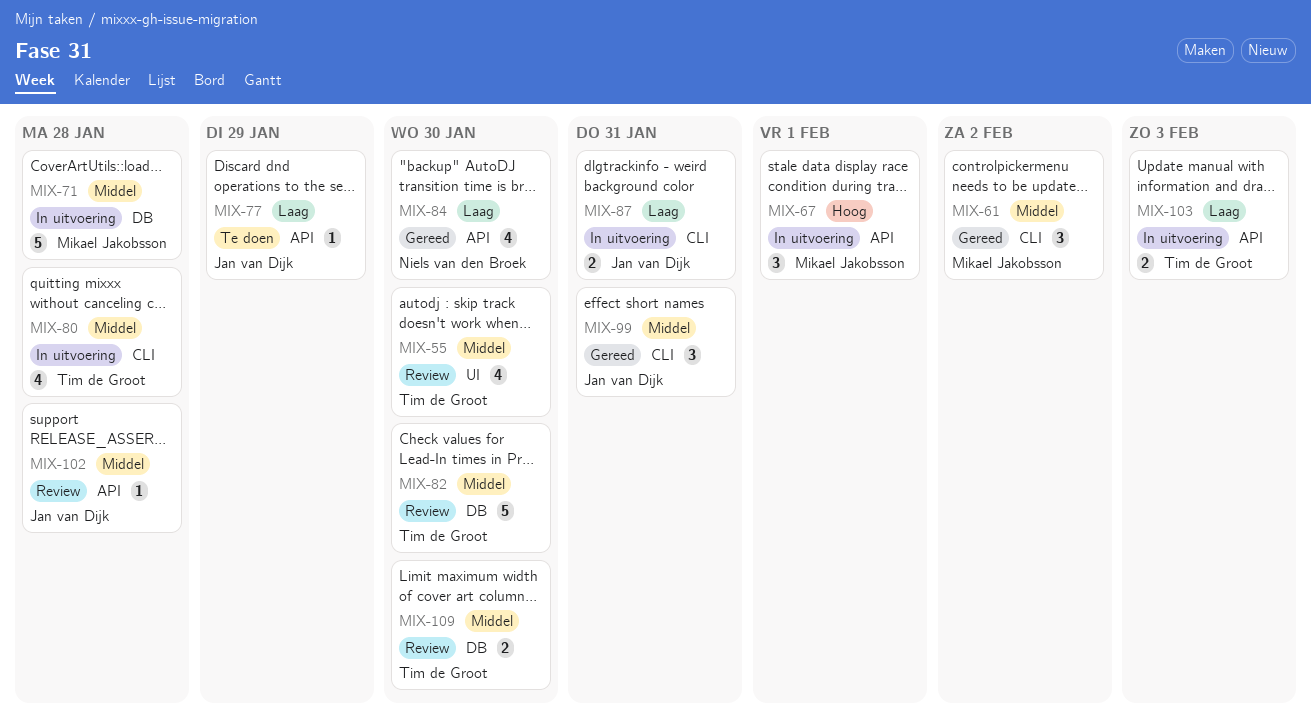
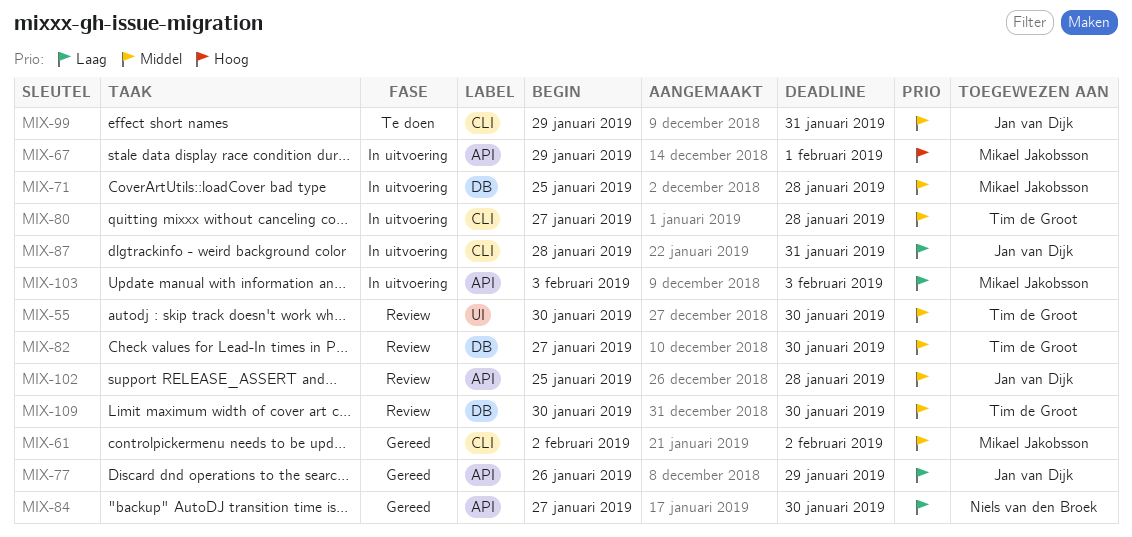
MIX-77, status: Te doen -> Gereed
MIX-99, status: Gereed -> Te doen
MIX-103, owner: Tim de Groot -> Mikael Jakobsson

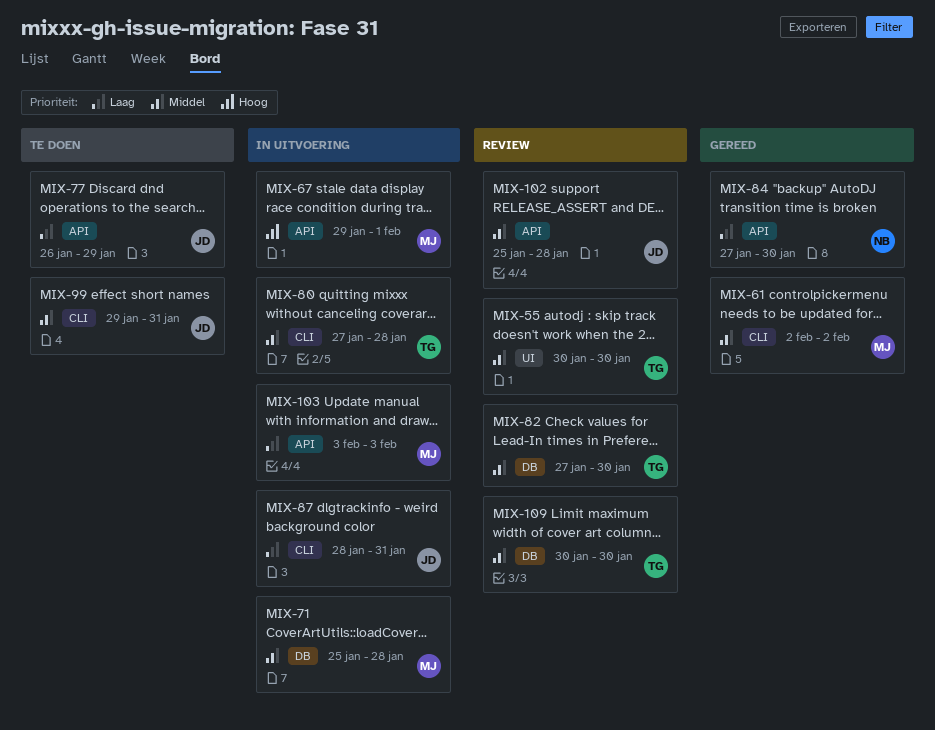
MIX-77, status: Gereed -> Te doen

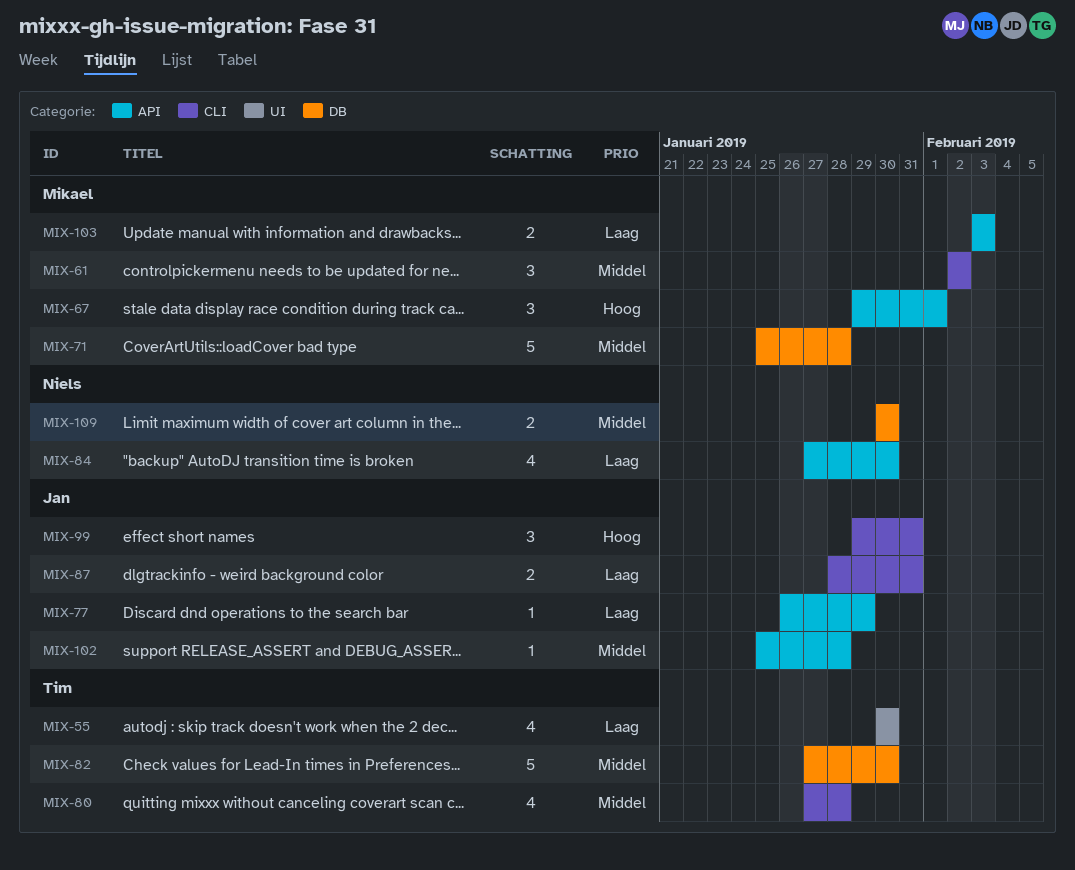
MIX-55, priority: Middel -> Laag
MIX-99, priority: Middel -> Hoog
MIX-109, owner: Tim -> Niels

